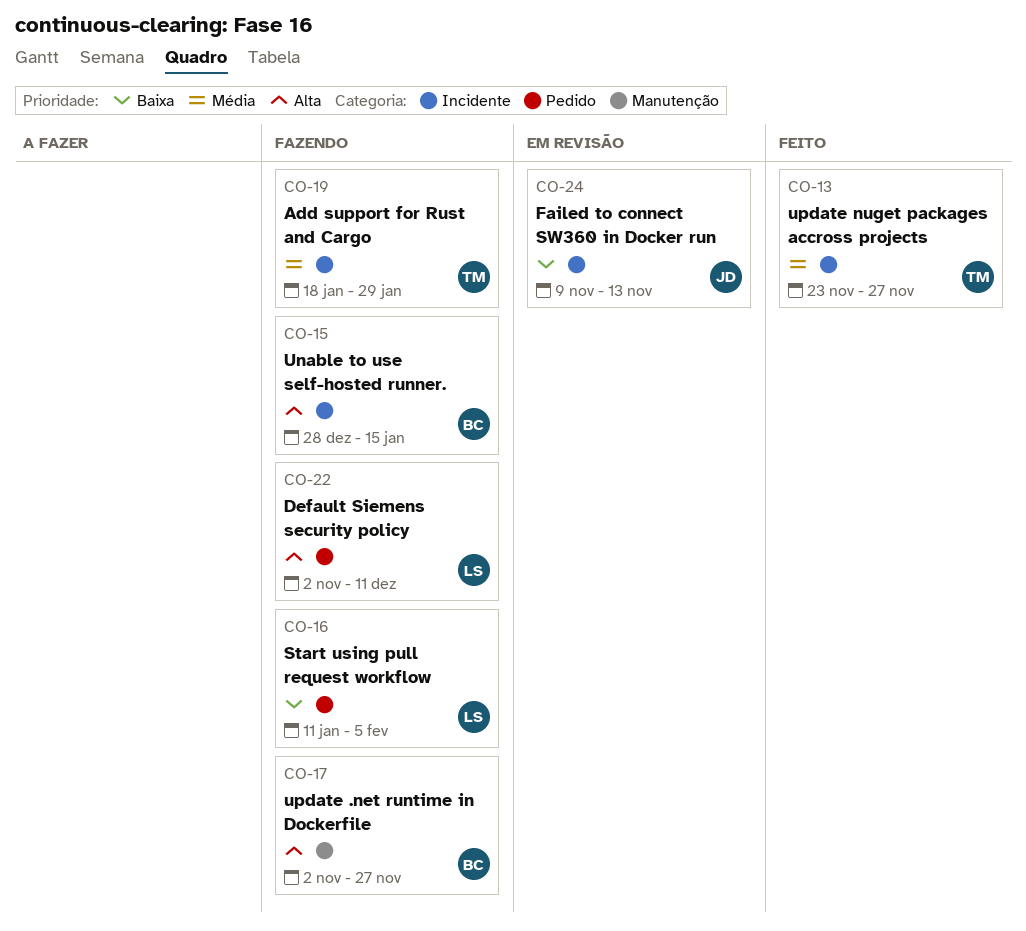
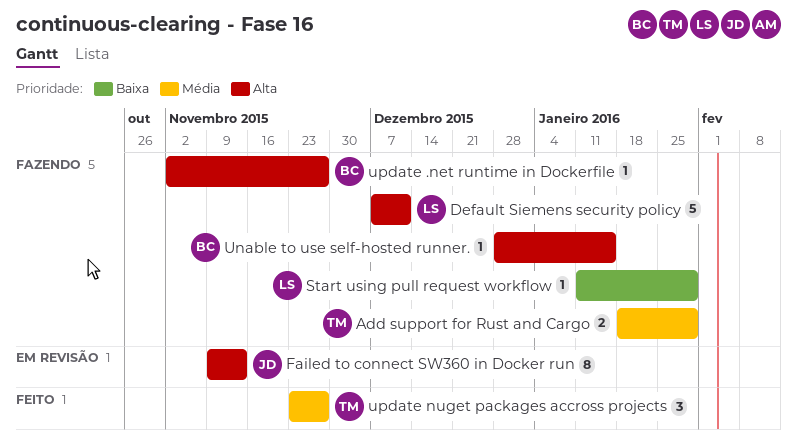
Default Siemens security policy, start: Nov 2 -> Dec 7
Failed to connect SW360 in Docker run, priority: Baixa -> Alta
Start using pull request workflow, due: Feb 5 -> Jan 29

